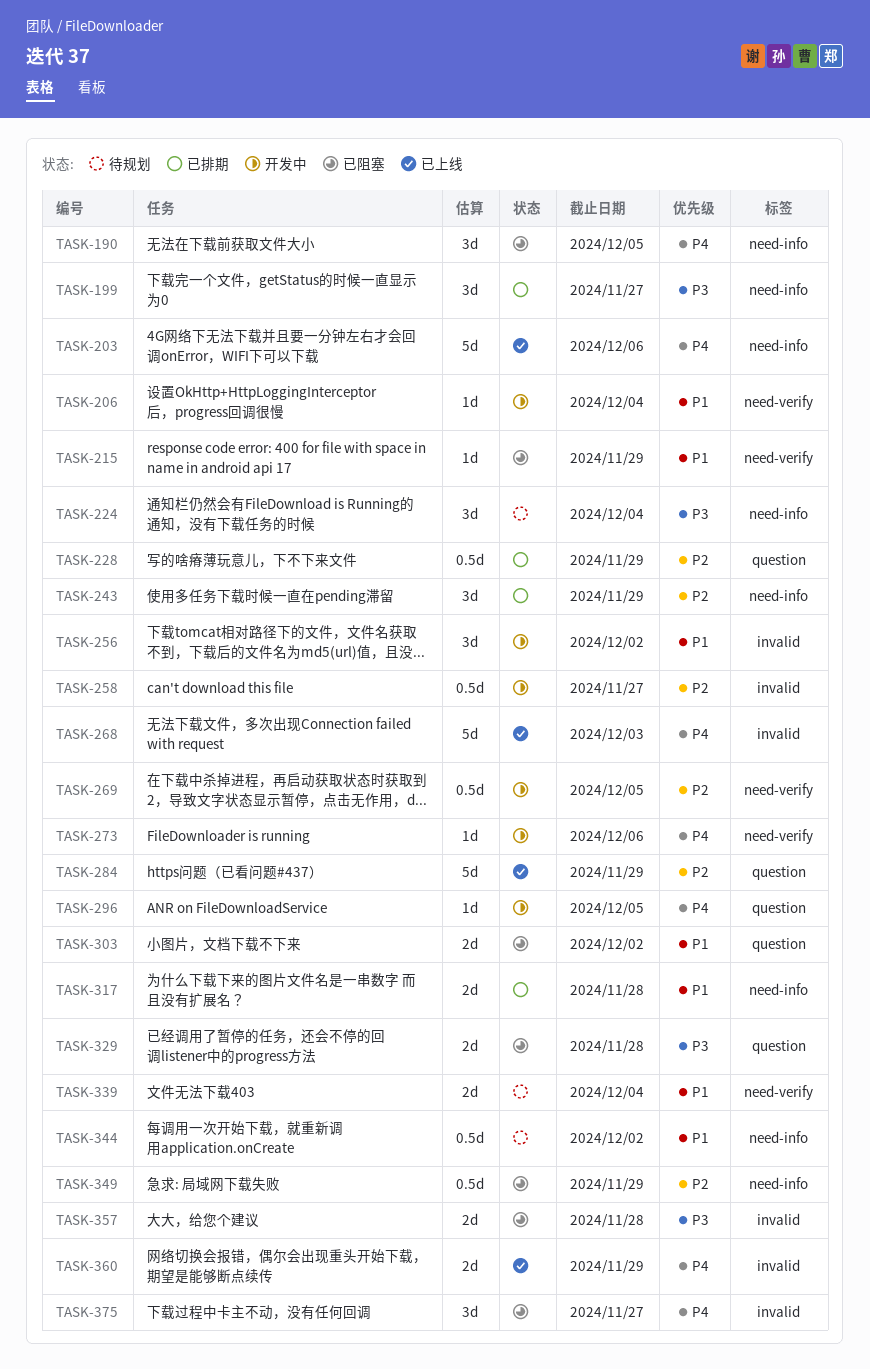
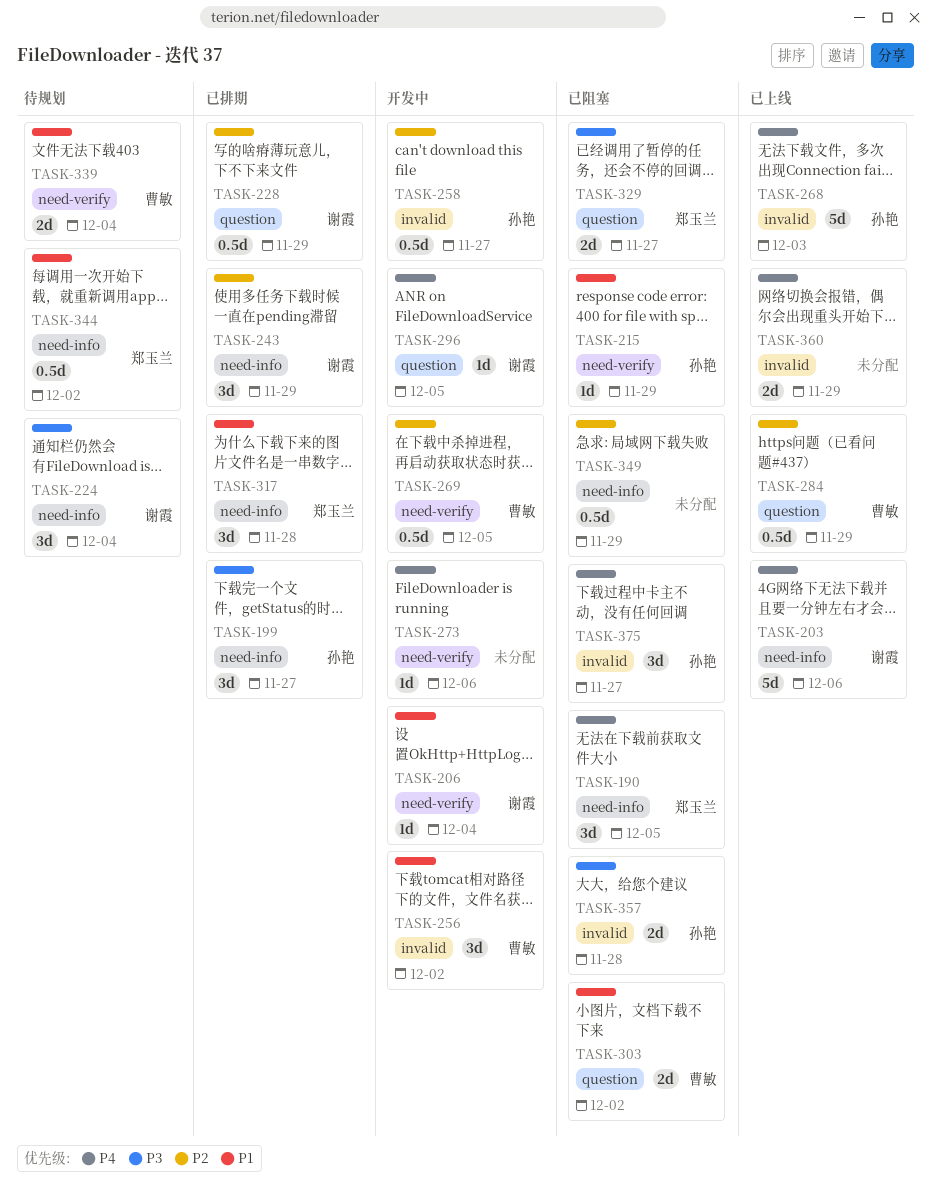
TASK-284, estimate: 5d -> 0.5d
TASK-317, estimate: 2d -> 3d
TASK-329, due: Nov 28 -> Nov 27

